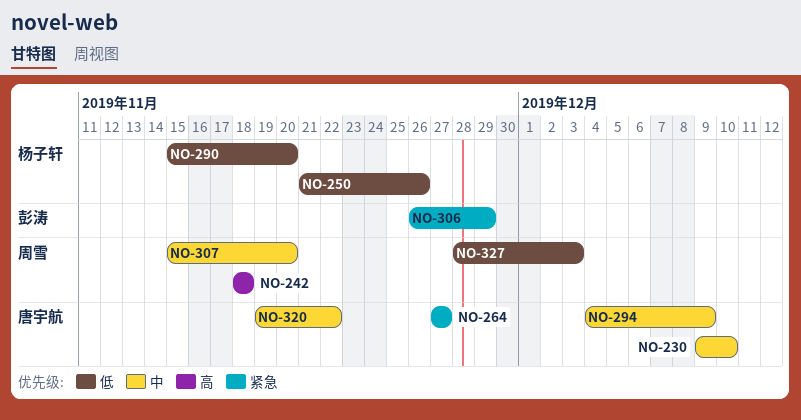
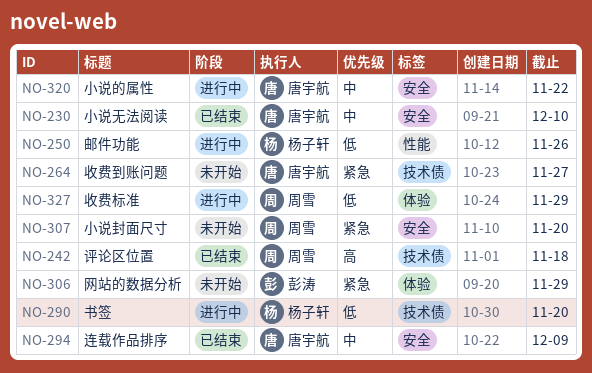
NO-307, priority: 中 -> 紧急
NO-327, due: Dec 3 -> Nov 29

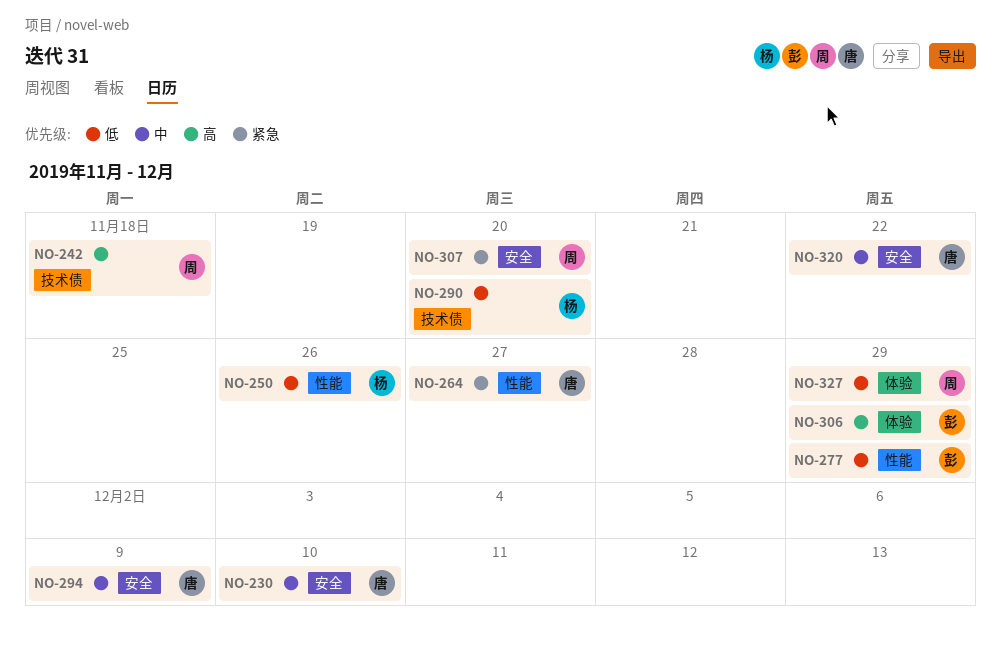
NO-264, label: 技术债 -> 性能
NO-277: none -> present
NO-306, priority: 紧急 -> 高

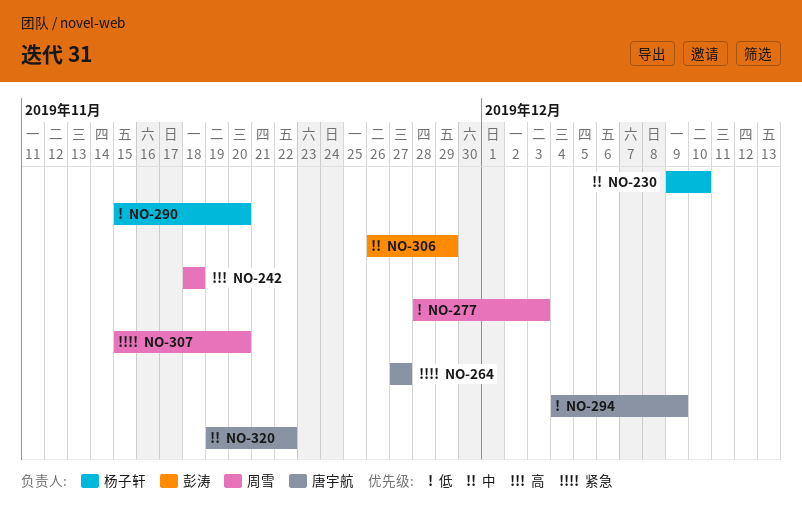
NO-230, owner: 唐宇航 -> 杨子轩
NO-250: present -> none
NO-277, owner: 彭涛 -> 周雪
NO-277, due: Nov 29 -> Dec 3
NO-294, priority: 中 -> 低
NO-306, priority: 高 -> 中
NO-327: present -> none

